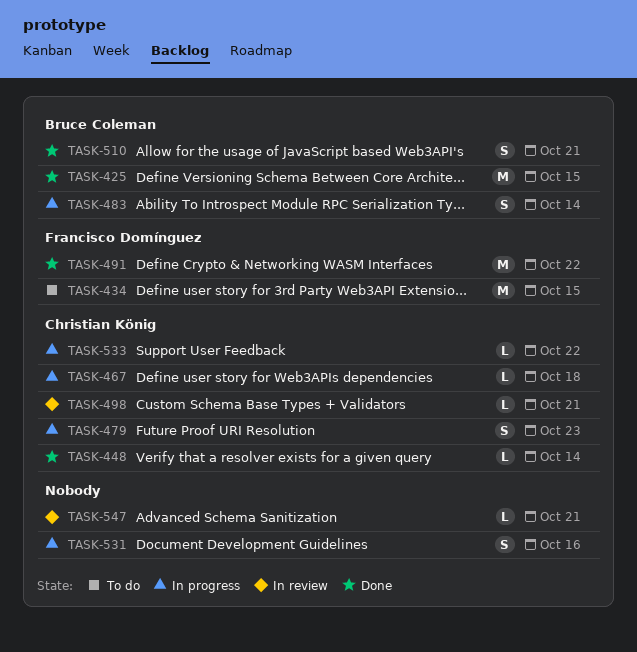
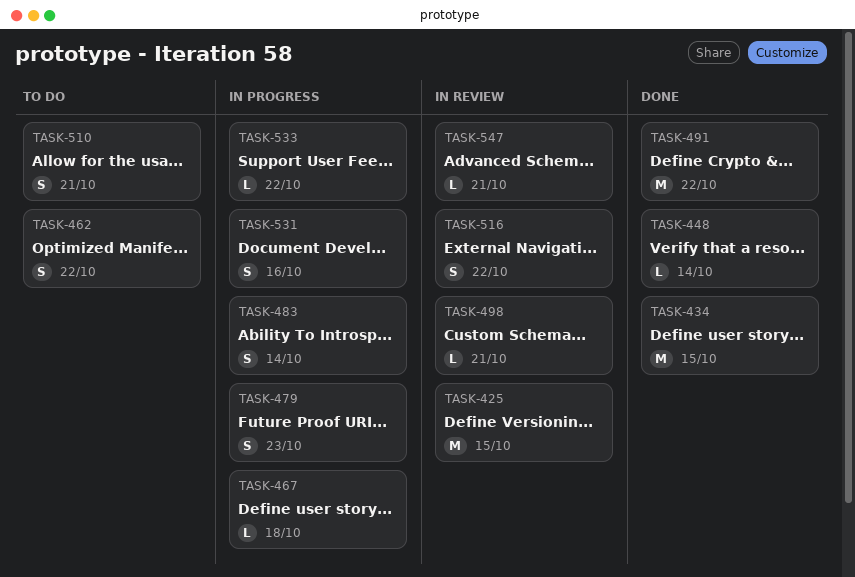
TASK-425, status: Done -> In review
TASK-434, status: To do -> Done
TASK-462: none -> present
TASK-510, status: Done -> To do
TASK-516: none -> present

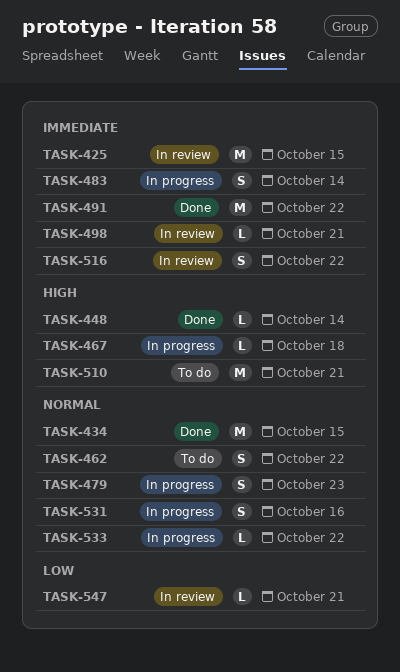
TASK-510, estimate: S -> M

